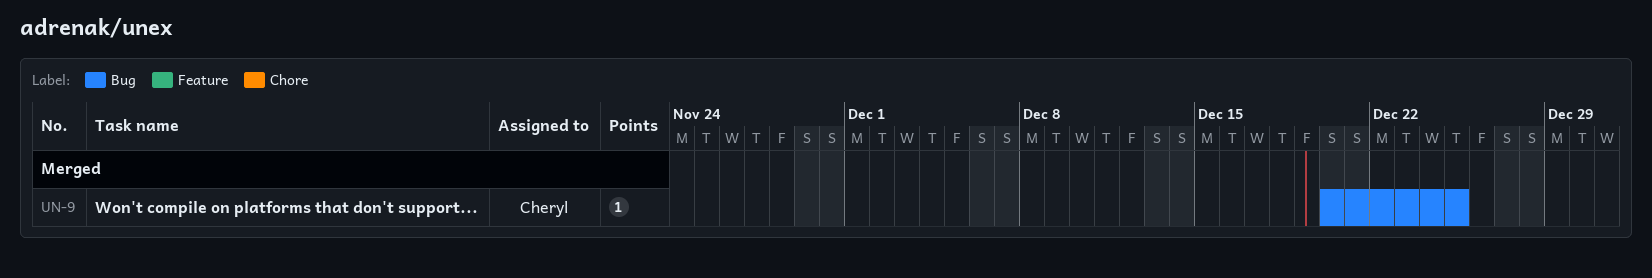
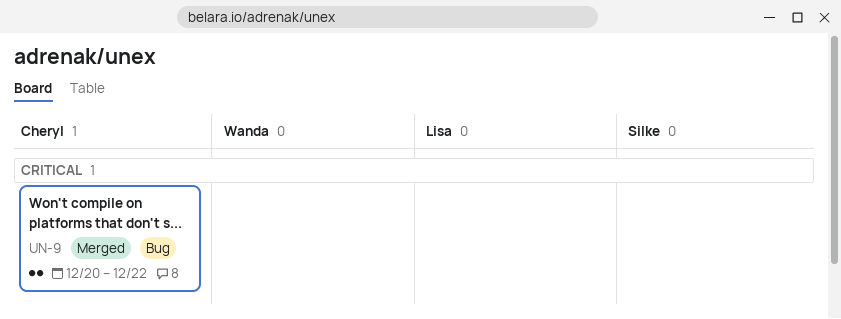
UN-9, estimate: 1 -> 2
UN-9, due: Dec 25 -> Dec 22

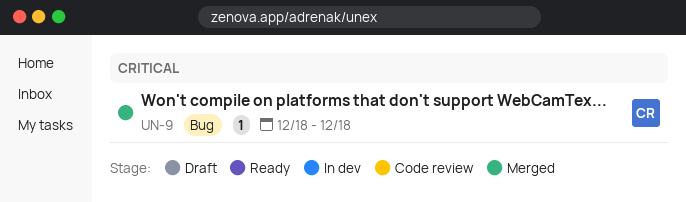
UN-9, estimate: 2 -> 1
UN-9, start: Dec 20 -> Dec 18
UN-9, due: Dec 22 -> Dec 18

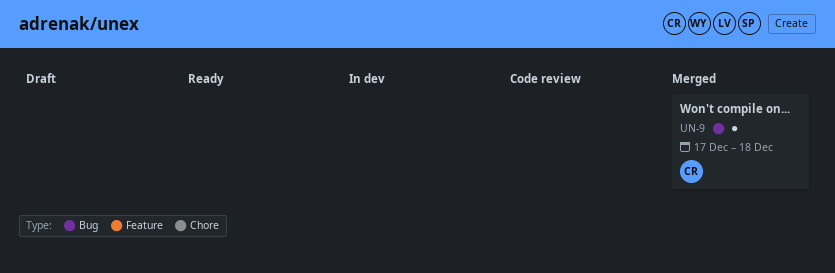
UN-9, start: Dec 18 -> Dec 17

